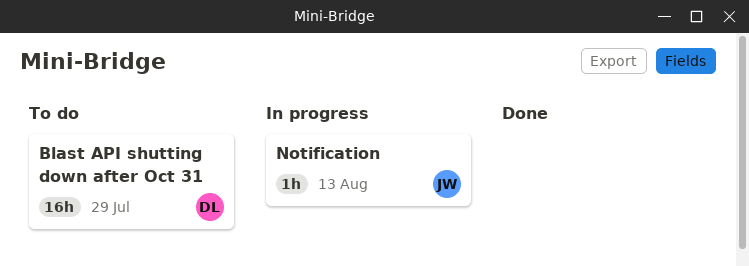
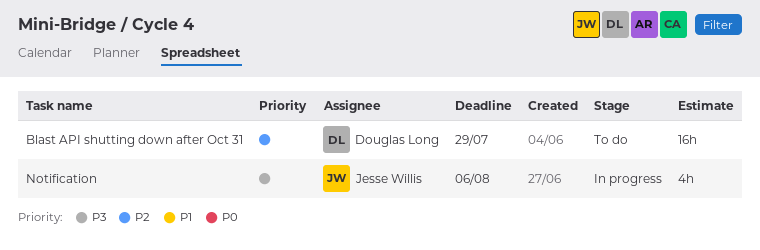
Notification, estimate: 1h -> 4h
Notification, due: Aug 13 -> Aug 6

